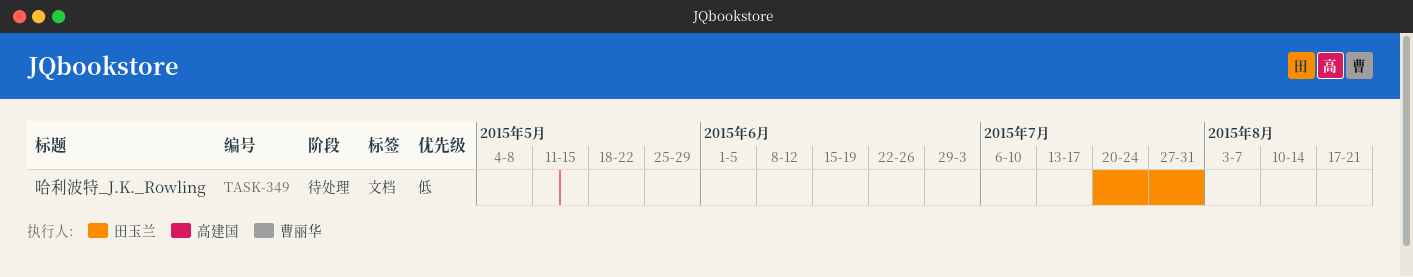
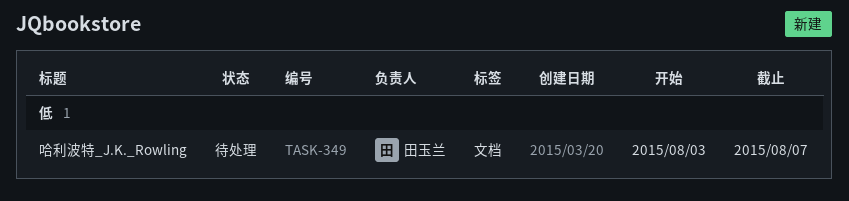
TASK-349, start: Jul 20 -> Aug 3
TASK-349, due: Jul 31 -> Aug 7

